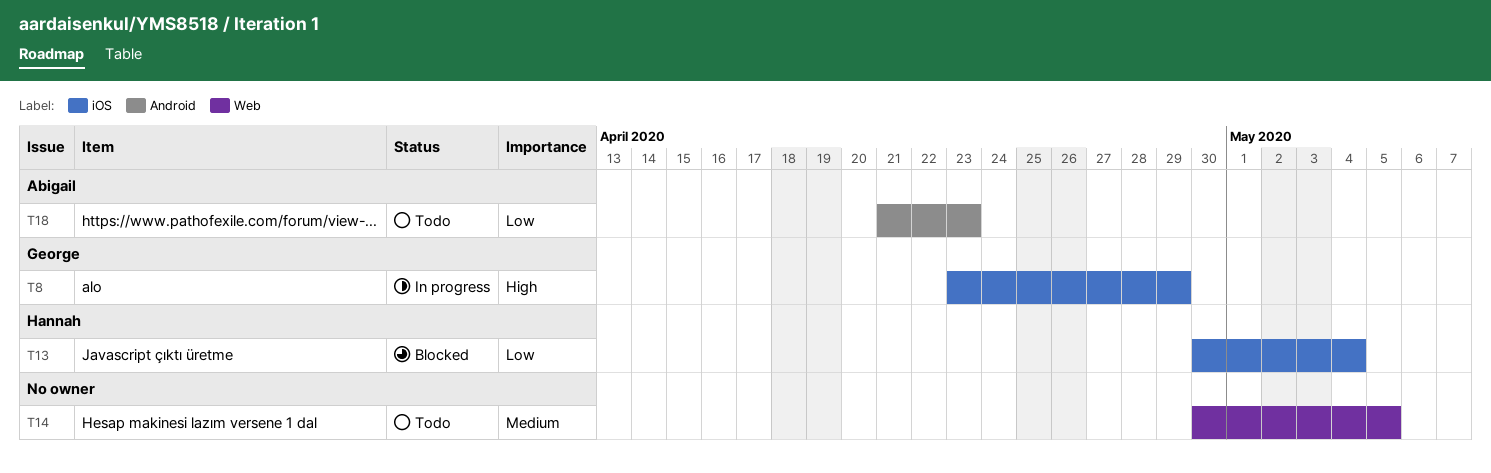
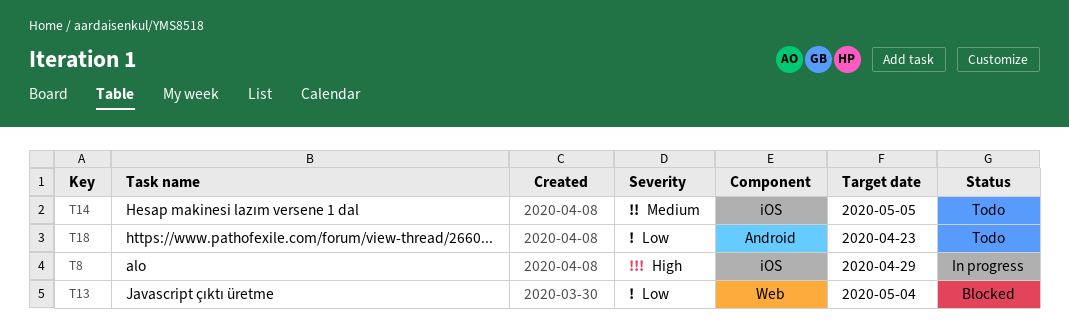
T13, label: iOS -> Web
T14, label: Web -> iOS

